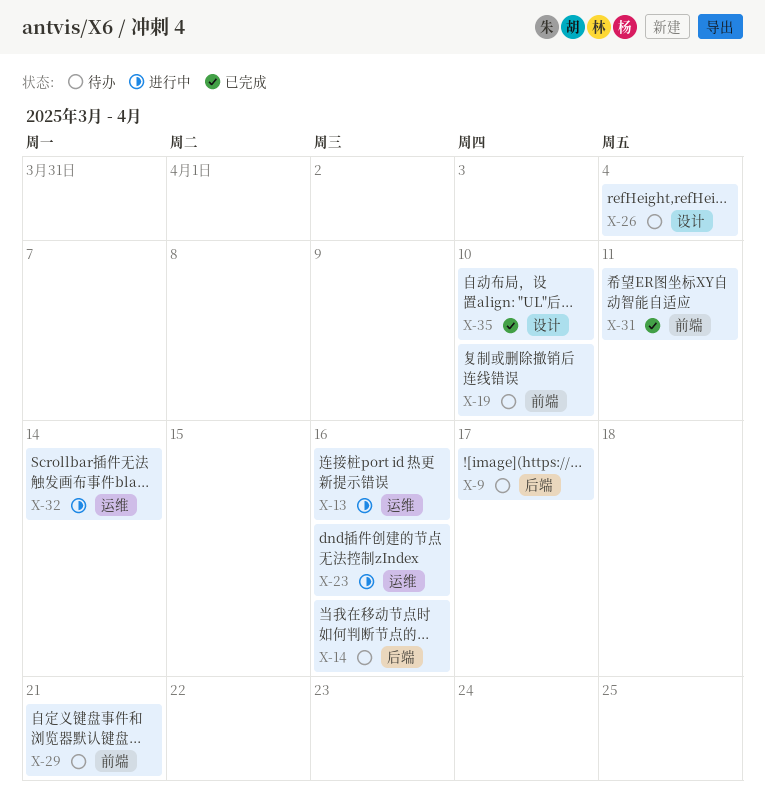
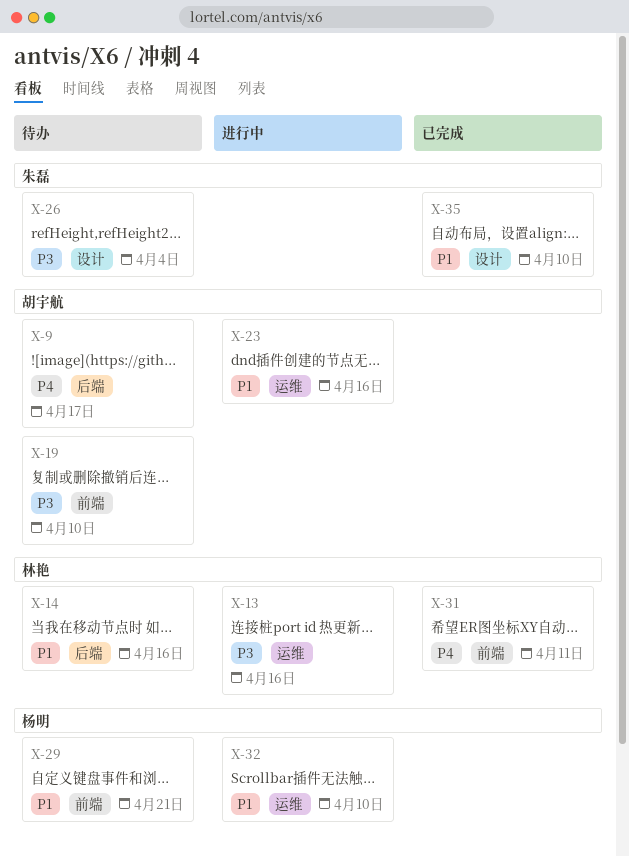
X-32, due: Apr 14 -> Apr 10

